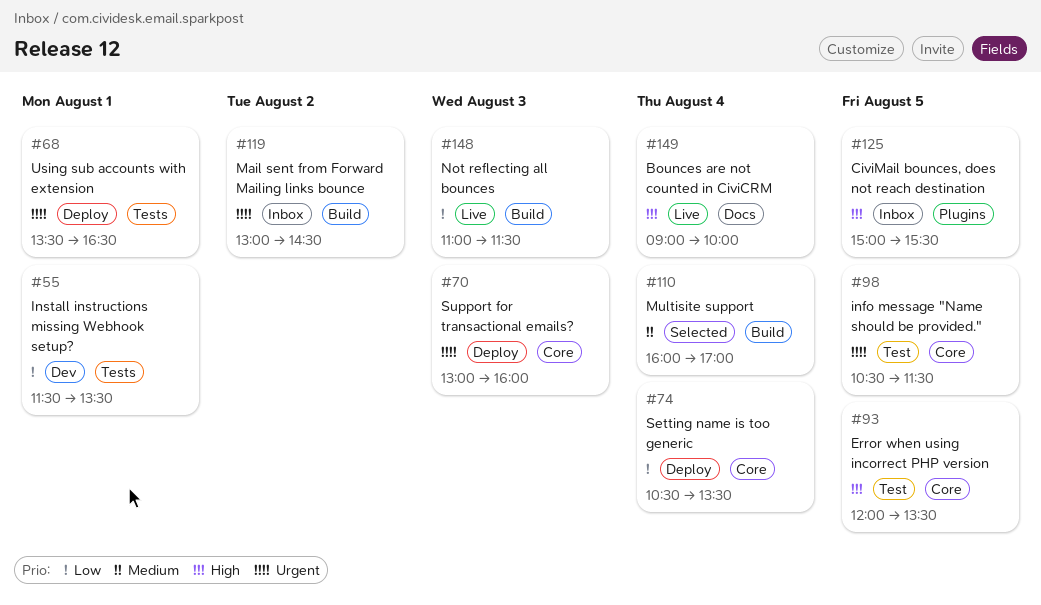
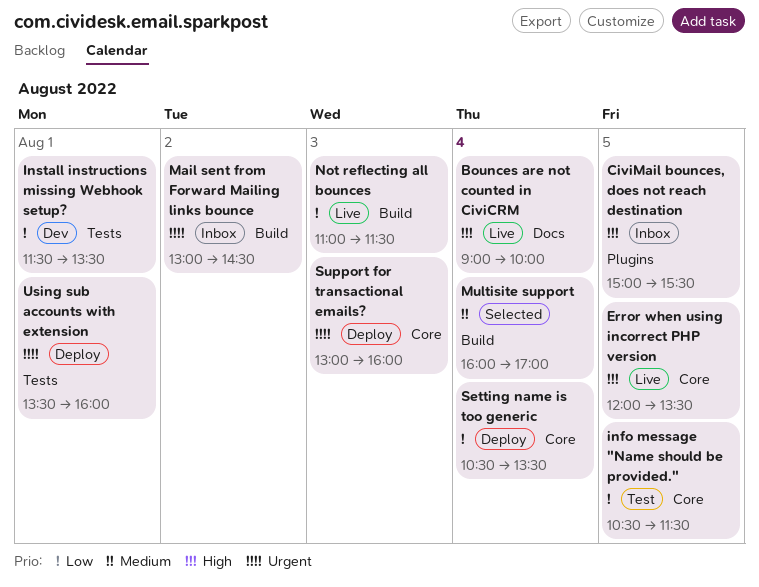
Error when using incorrect PHP version, status: Test -> Live
info message "Name should be provided.", priority: Urgent -> Low
Using sub accounts with extension, ends: 16:30 -> 16:00

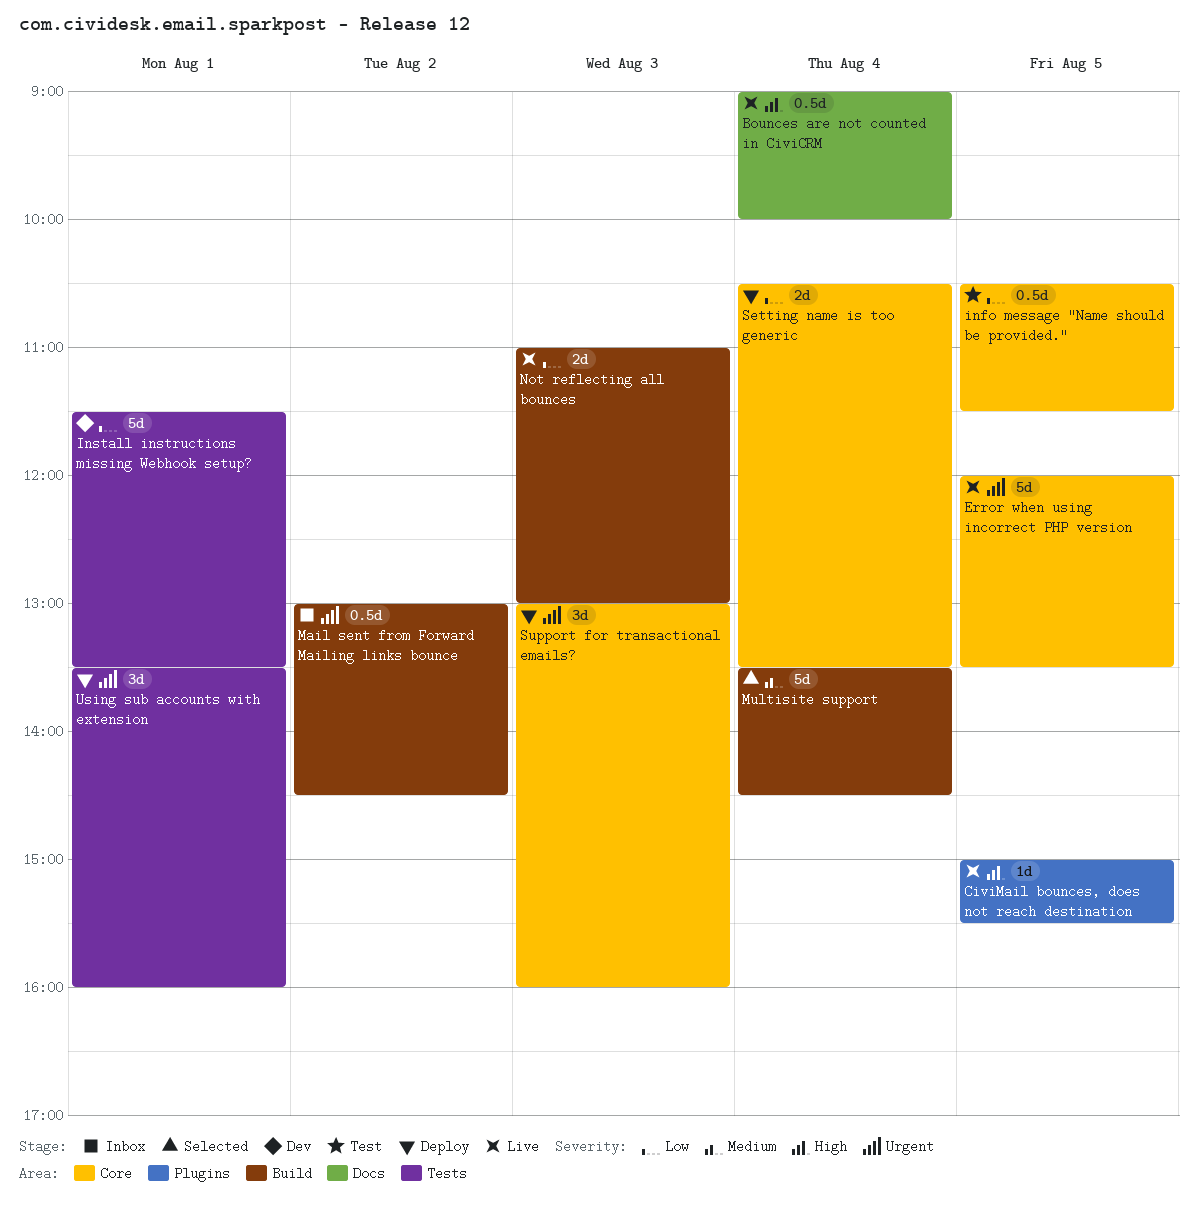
CiviMail bounces, does not reach destination, status: Inbox -> Live
Error when using incorrect PHP version, priority: High -> Urgent
Multisite support, begins: 16:00 -> 13:30
Multisite support, ends: 17:00 -> 14:30
Not reflecting all bounces, ends: 11:30 -> 13:00

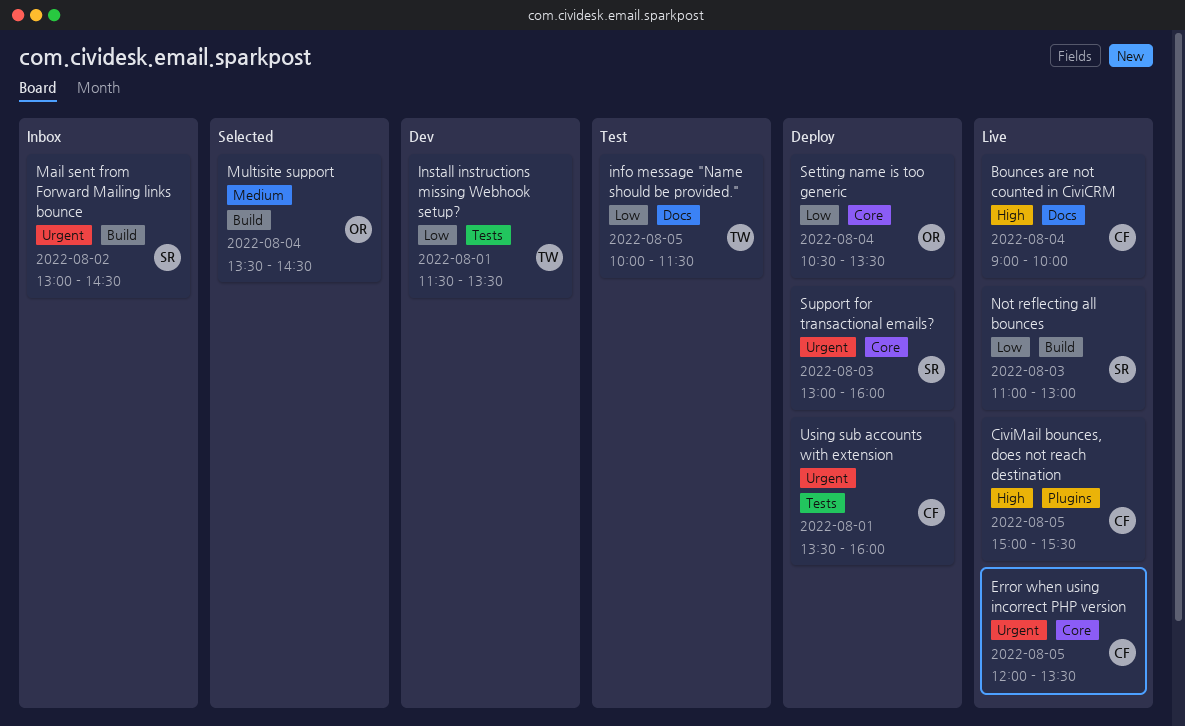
info message "Name should be provided.", label: Core -> Docs
info message "Name should be provided.", begins: 10:30 -> 10:00

